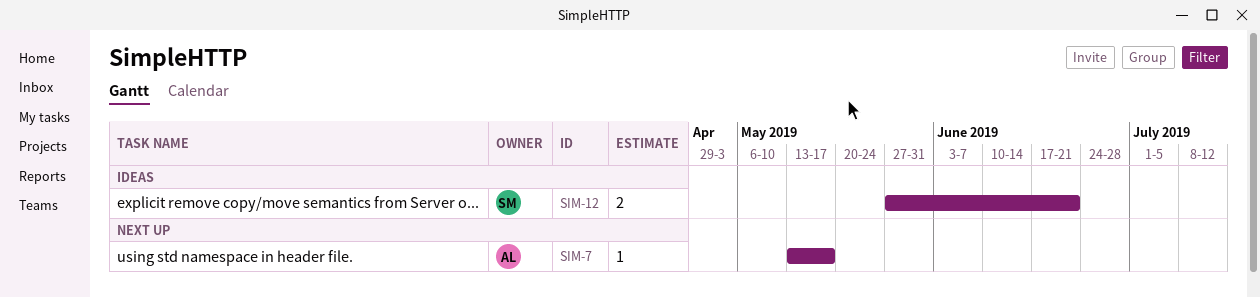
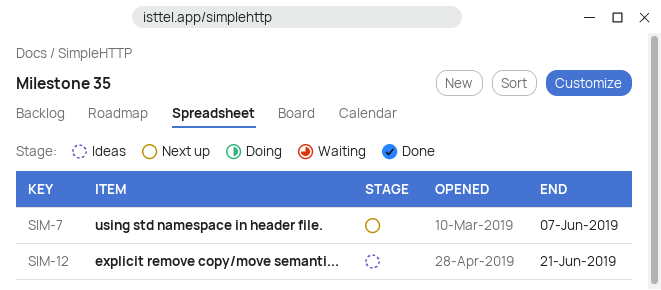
SIM-7, due: May 17 -> Jun 7

